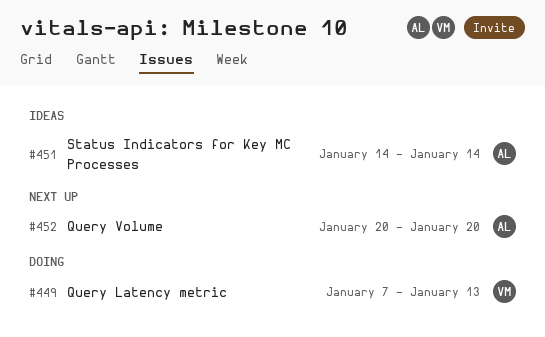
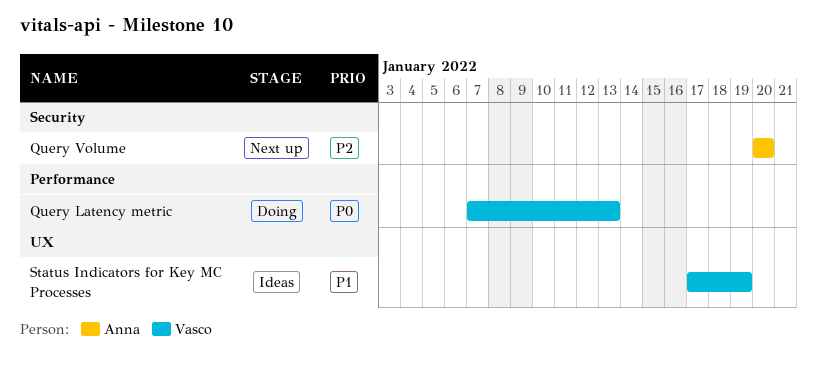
Status Indicators for Key MC Processes, owner: Anna -> Vasco
Status Indicators for Key MC Processes, start: Jan 14 -> Jan 17
Status Indicators for Key MC Processes, due: Jan 14 -> Jan 19

